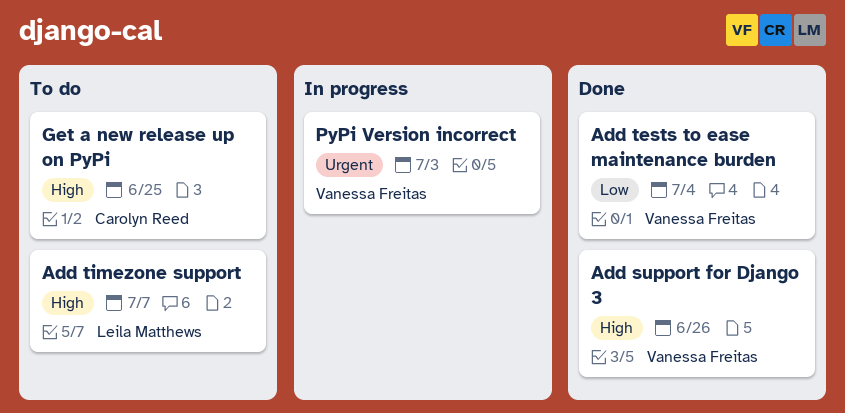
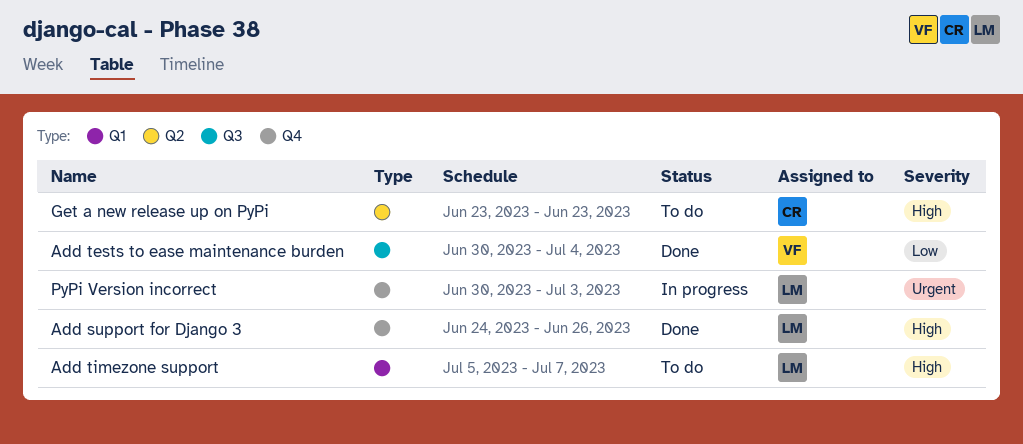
Add support for Django 3, owner: Vanessa Freitas -> Leila Matthews
Get a new release up on PyPi, due: Jun 25 -> Jun 23
PyPi Version incorrect, owner: Vanessa Freitas -> Leila Matthews

